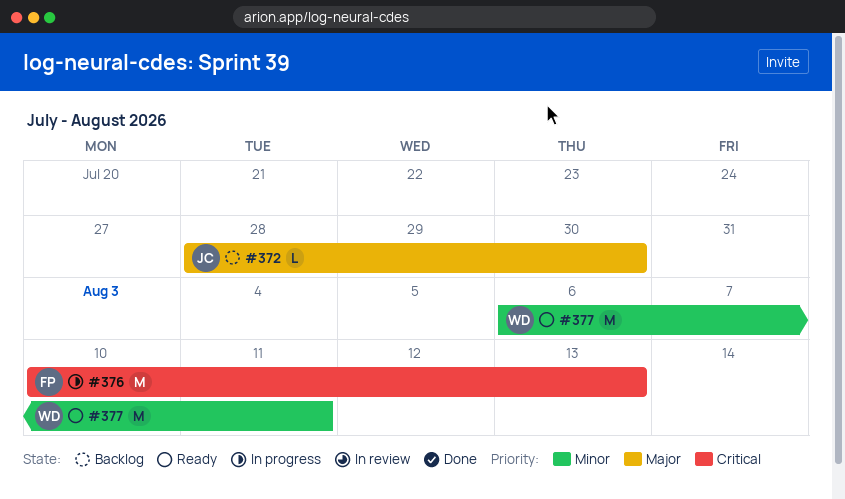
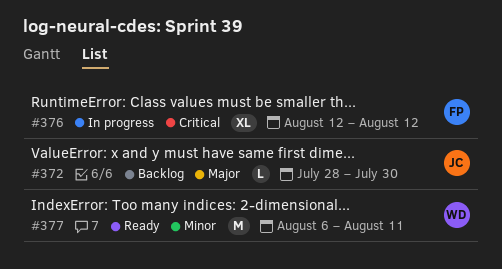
#376, estimate: M -> XL
#376, start: Aug 10 -> Aug 12
#376, due: Aug 13 -> Aug 12

